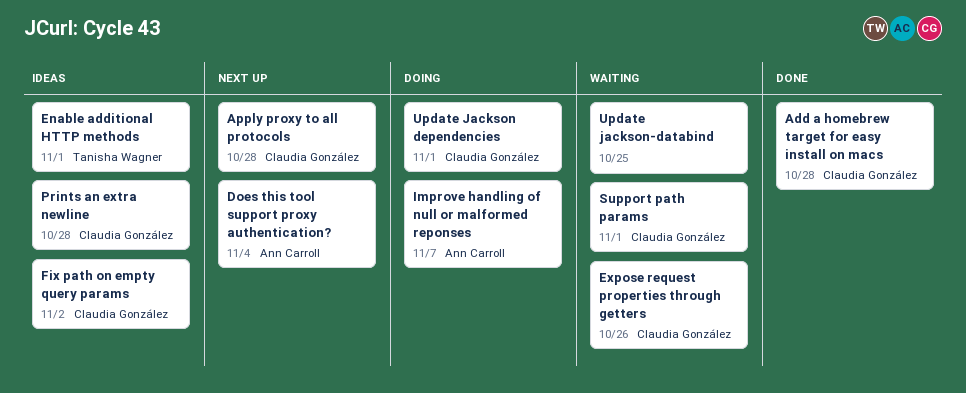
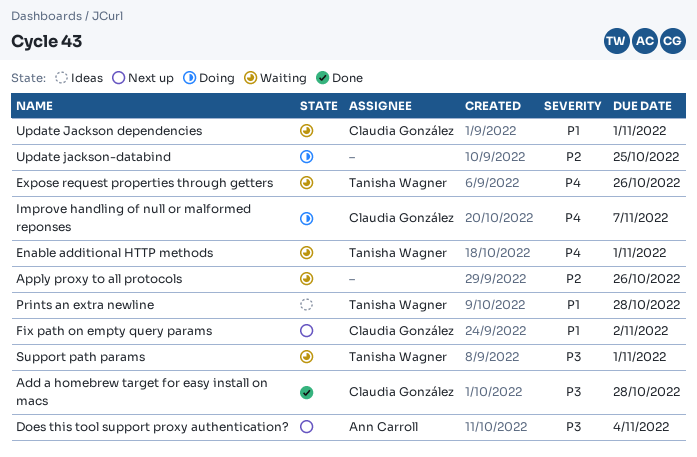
Apply proxy to all protocols, status: Next up -> Waiting
Apply proxy to all protocols, owner: Claudia González -> none
Apply proxy to all protocols, due: Oct 28 -> Oct 26
Enable additional HTTP methods, status: Ideas -> Waiting
Expose request properties through getters, owner: Claudia González -> Tanisha Wagner
Fix path on empty query params, status: Ideas -> Next up
Improve handling of null or malformed reponses, owner: Ann Carroll -> Claudia González
Prints an extra newline, owner: Claudia González -> Tanisha Wagner
Support path params, owner: Claudia González -> Tanisha Wagner
Update Jackson dependencies, status: Doing -> Waiting
Update jackson-databind, status: Waiting -> Doing

